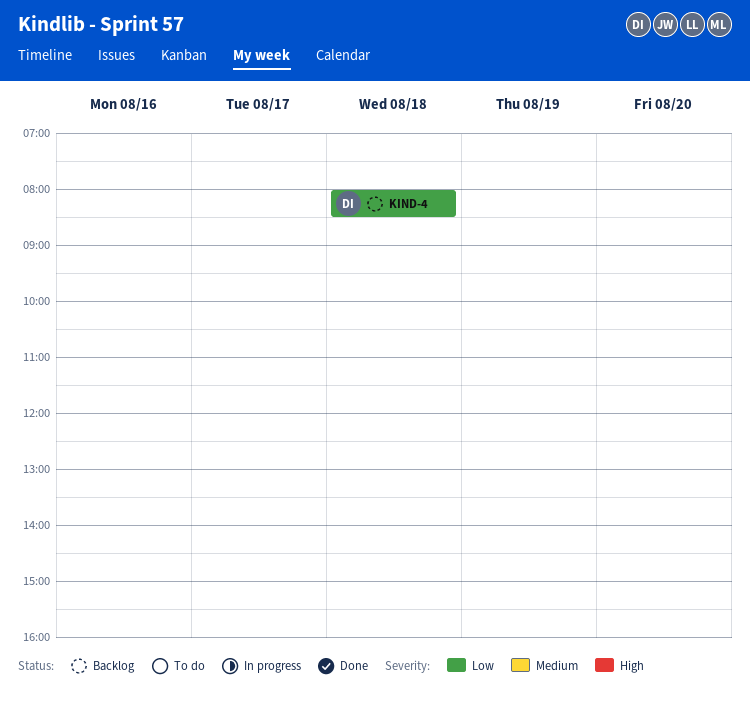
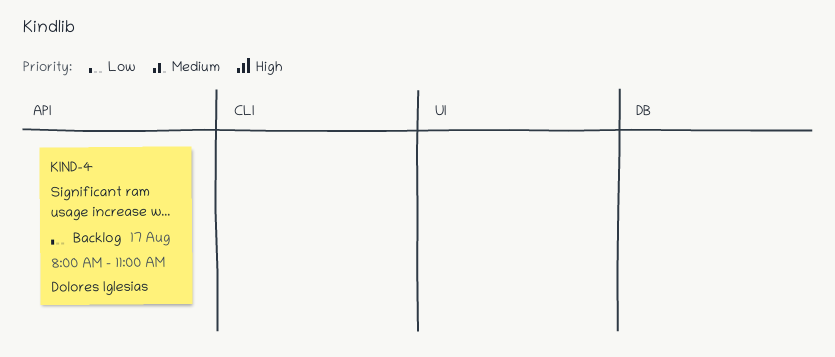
KIND-4, day: Aug 18 -> Aug 17
KIND-4, ends: 08:30 -> 11:00

